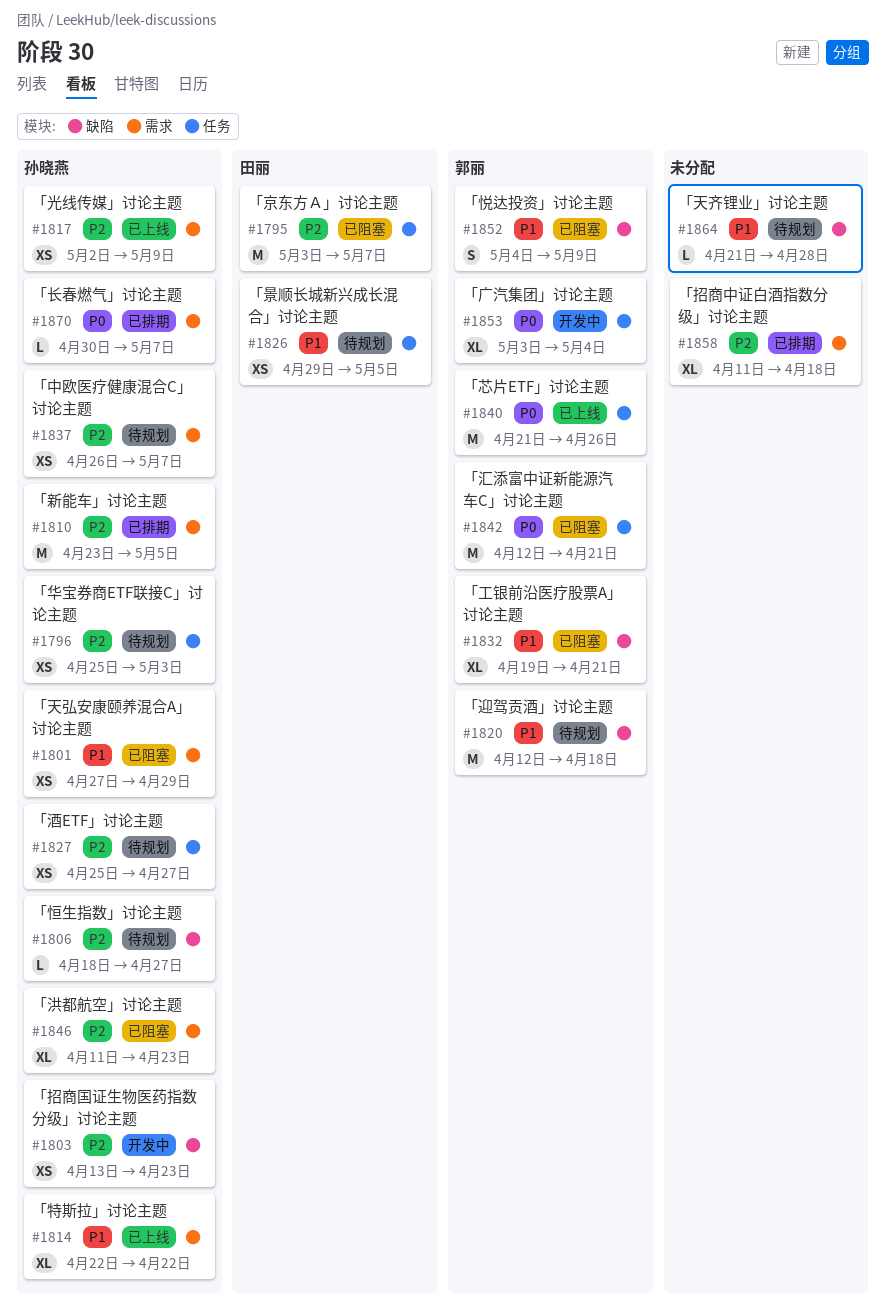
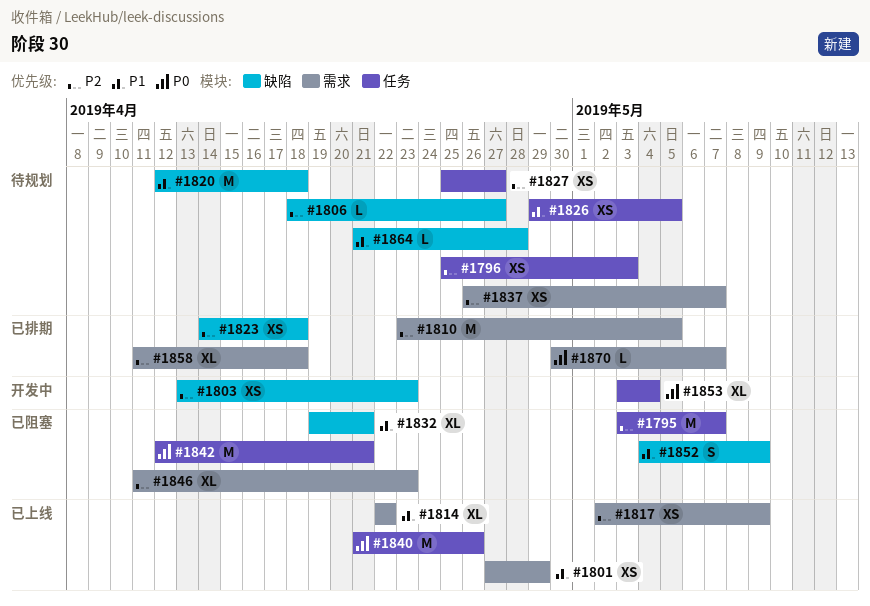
#1801, status: 已阻塞 -> 已上线
#1823: none -> present

